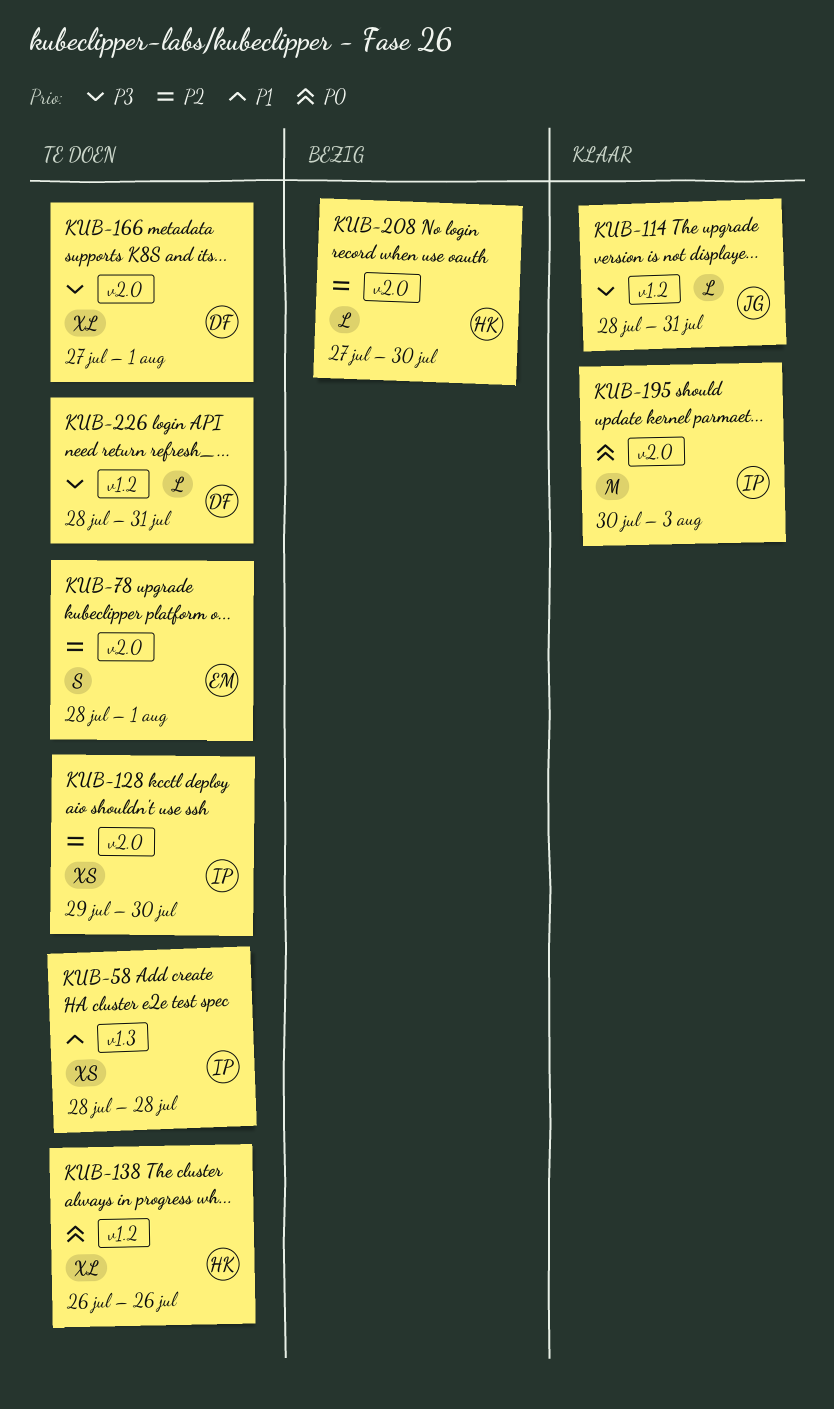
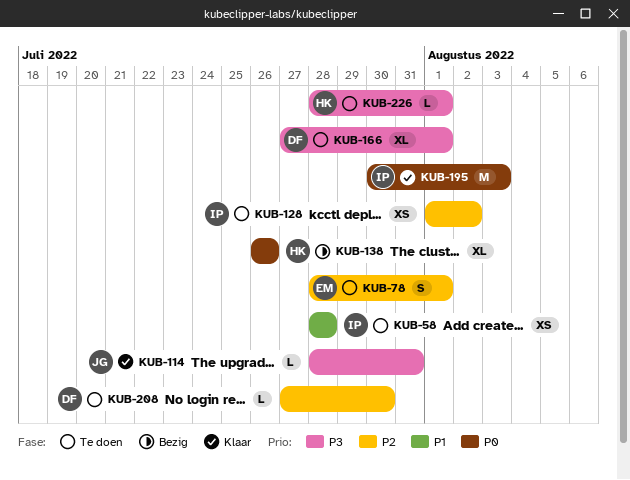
KUB-128, start: Jul 29 -> Aug 1
KUB-128, due: Jul 30 -> Aug 2
KUB-138, status: Te doen -> Bezig
KUB-208, status: Bezig -> Te doen
KUB-208, owner: HK -> DF
KUB-226, owner: DF -> HK
KUB-226, due: Jul 31 -> Aug 1

